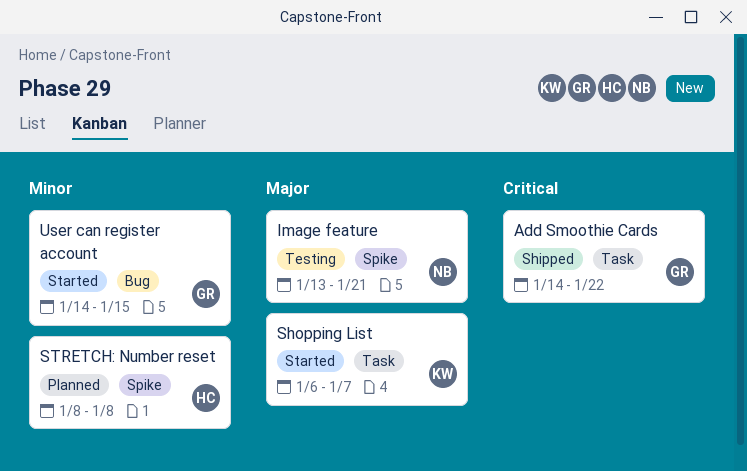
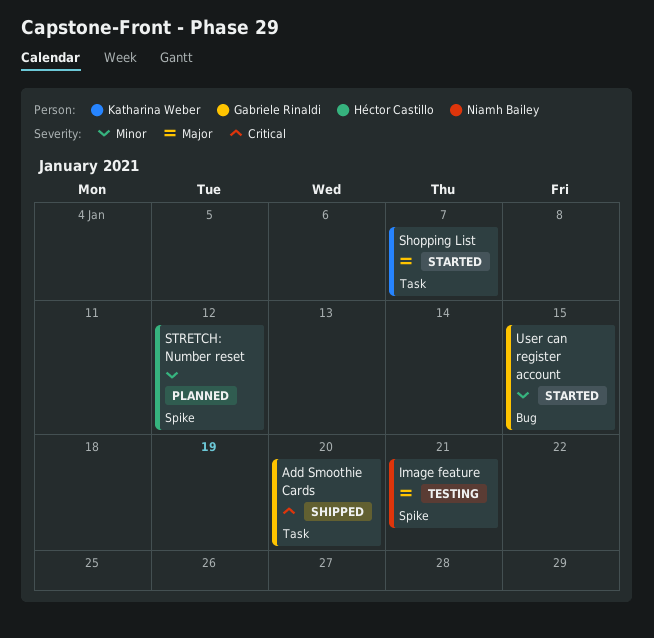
Add Smoothie Cards, due: Jan 22 -> Jan 20
STRETCH: Number reset, due: Jan 8 -> Jan 12

